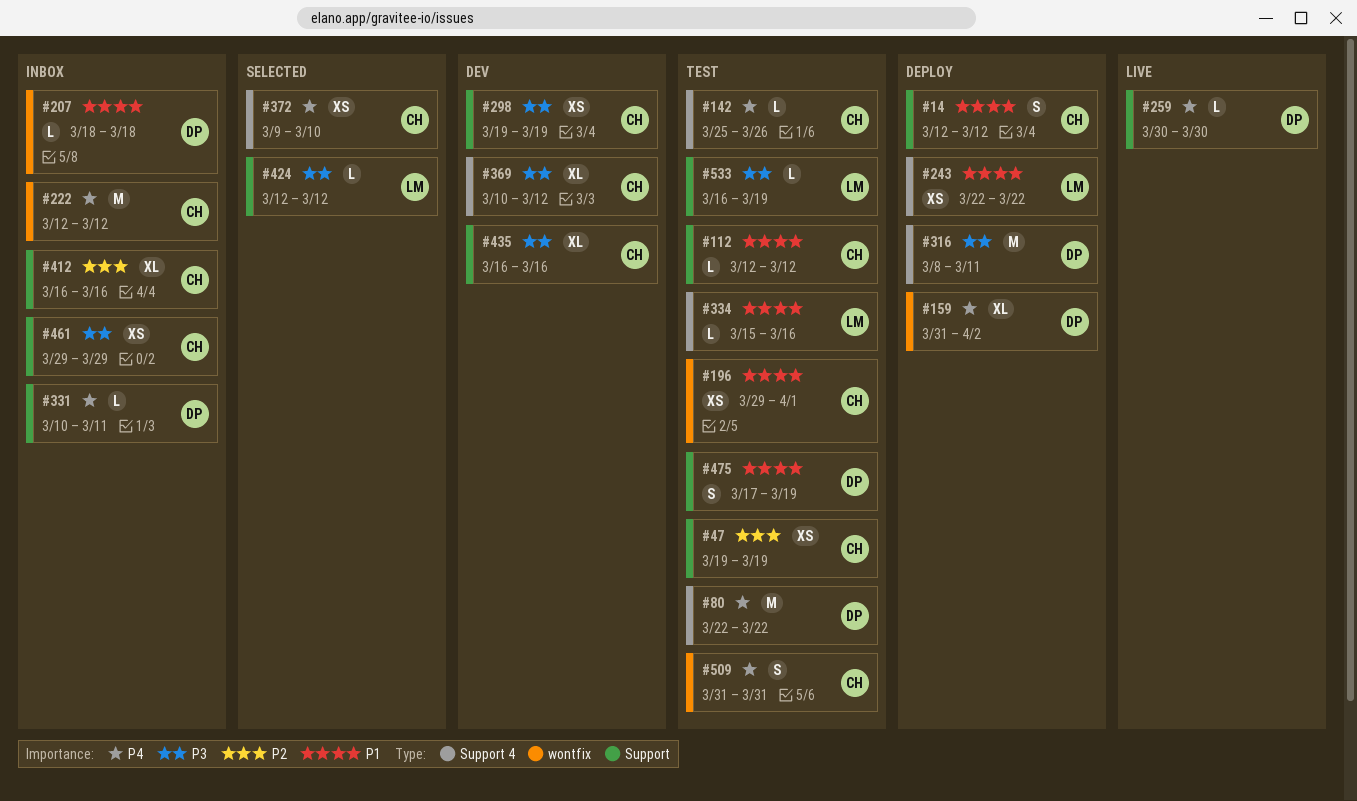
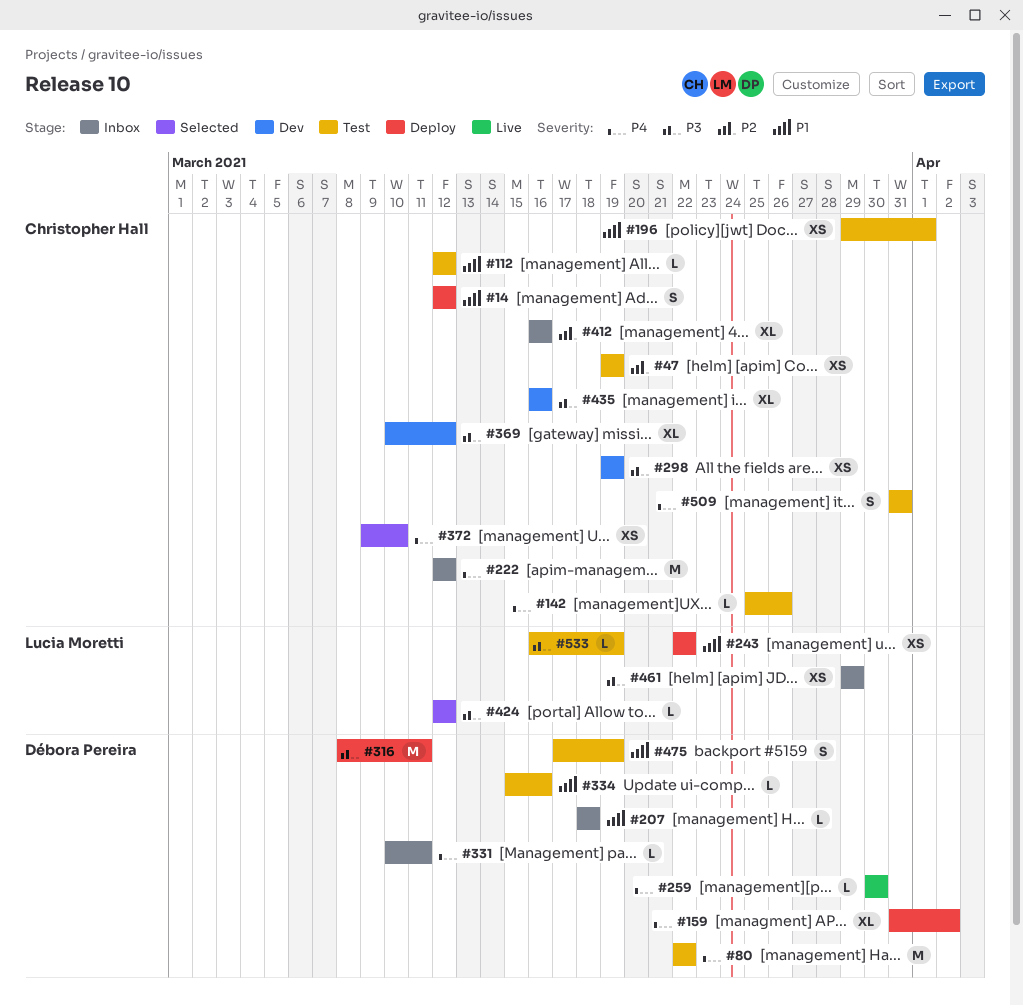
#334, owner: Lucia Moretti -> Débora Pereira
#461, owner: Christopher Hall -> Lucia Moretti

